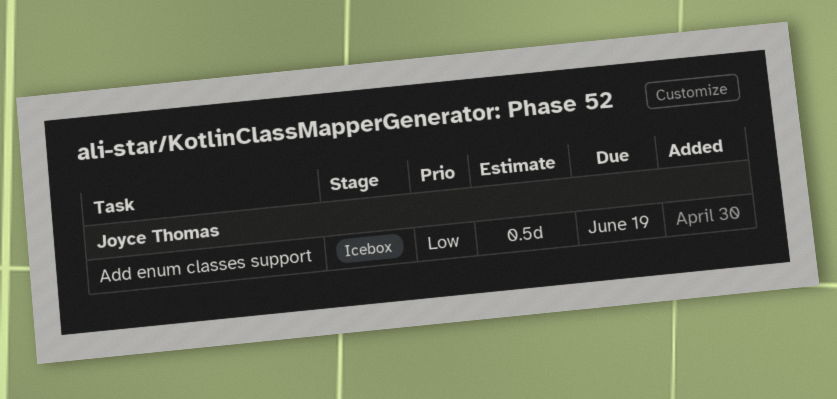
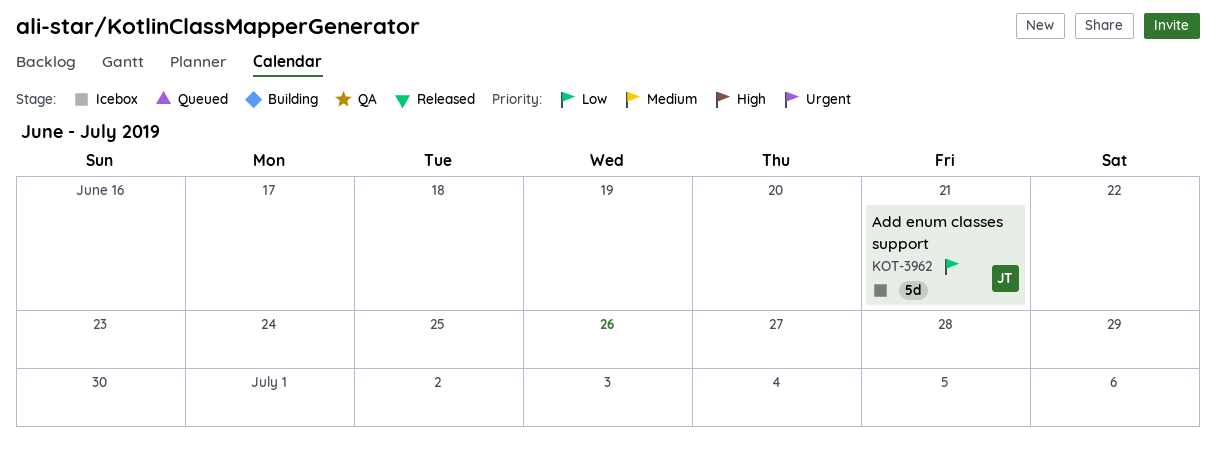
Add enum classes support, estimate: 0.5d -> 5d
Add enum classes support, due: Jun 19 -> Jun 21

